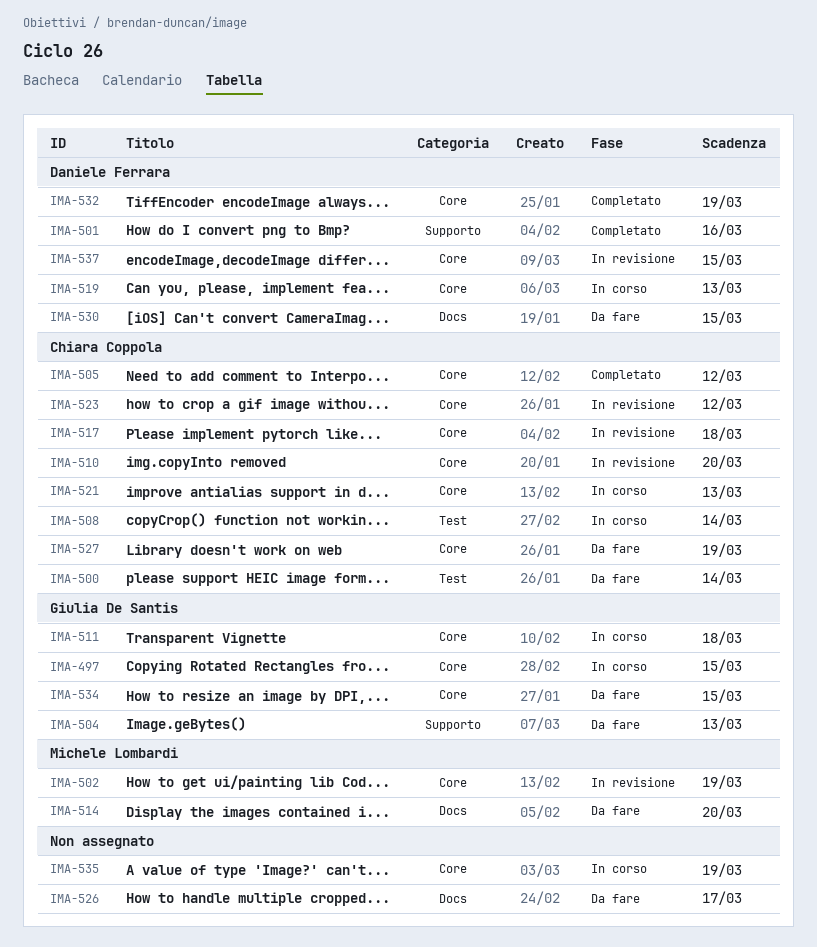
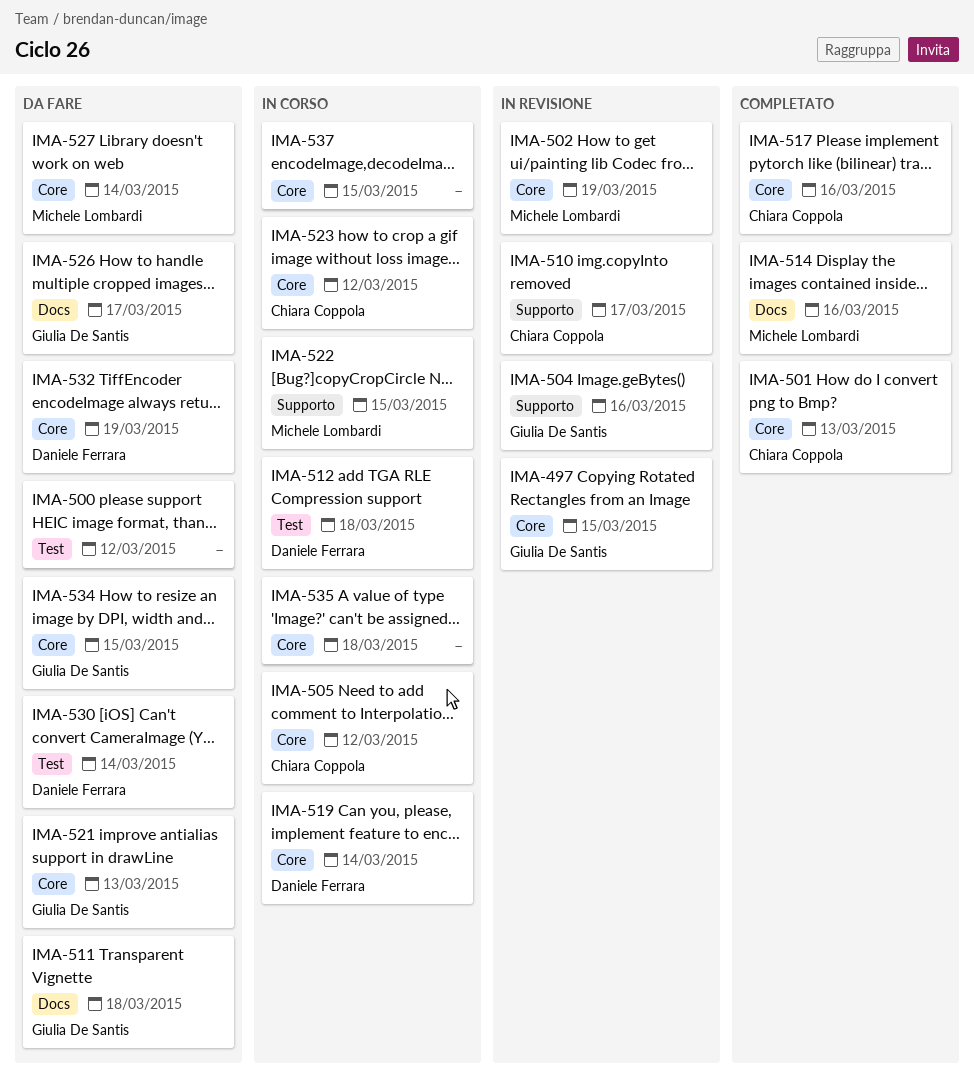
IMA-497, status: In corso -> In revisione
IMA-500, owner: Chiara Coppola -> none
IMA-500, due: Mar 14 -> Mar 12
IMA-501, owner: Daniele Ferrara -> Chiara Coppola
IMA-501, label: Supporto -> Core
IMA-501, due: Mar 16 -> Mar 13
IMA-504, status: Da fare -> In revisione
IMA-504, due: Mar 13 -> Mar 16
IMA-505, status: Completato -> In corso
IMA-508: present -> none
IMA-510, label: Core -> Supporto
IMA-510, due: Mar 20 -> Mar 17
IMA-511, status: In corso -> Da fare
IMA-511, label: Core -> Docs
IMA-512: none -> present
IMA-514, status: Da fare -> Completato
IMA-514, due: Mar 20 -> Mar 16
IMA-517, status: In revisione -> Completato
IMA-517, due: Mar 18 -> Mar 16
IMA-519, due: Mar 13 -> Mar 14
IMA-521, status: In corso -> Da fare
IMA-521, owner: Chiara Coppola -> Giulia De Santis
IMA-522: none -> present
IMA-523, status: In revisione -> In corso
IMA-526, owner: none -> Giulia De Santis
IMA-527, owner: Chiara Coppola -> Michele Lombardi
IMA-527, due: Mar 19 -> Mar 14
IMA-530, label: Docs -> Test
IMA-530, due: Mar 15 -> Mar 14
IMA-532, status: Completato -> Da fare
IMA-535, due: Mar 19 -> Mar 18
IMA-537, status: In revisione -> In corso
IMA-537, owner: Daniele Ferrara -> none

